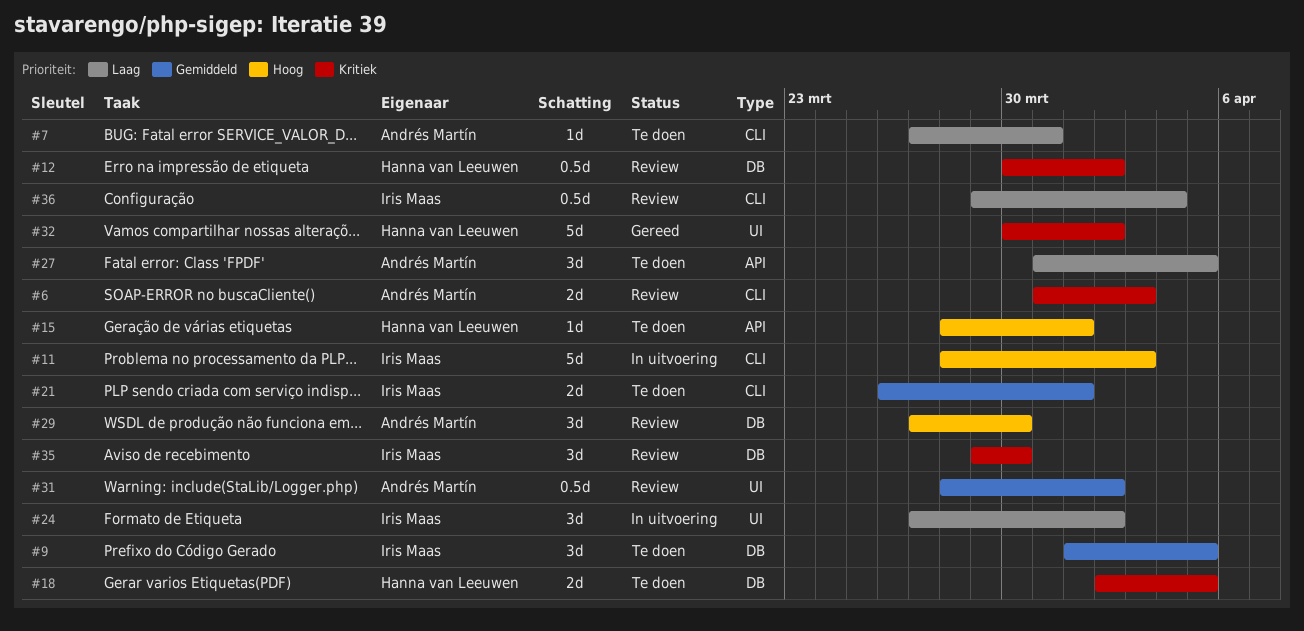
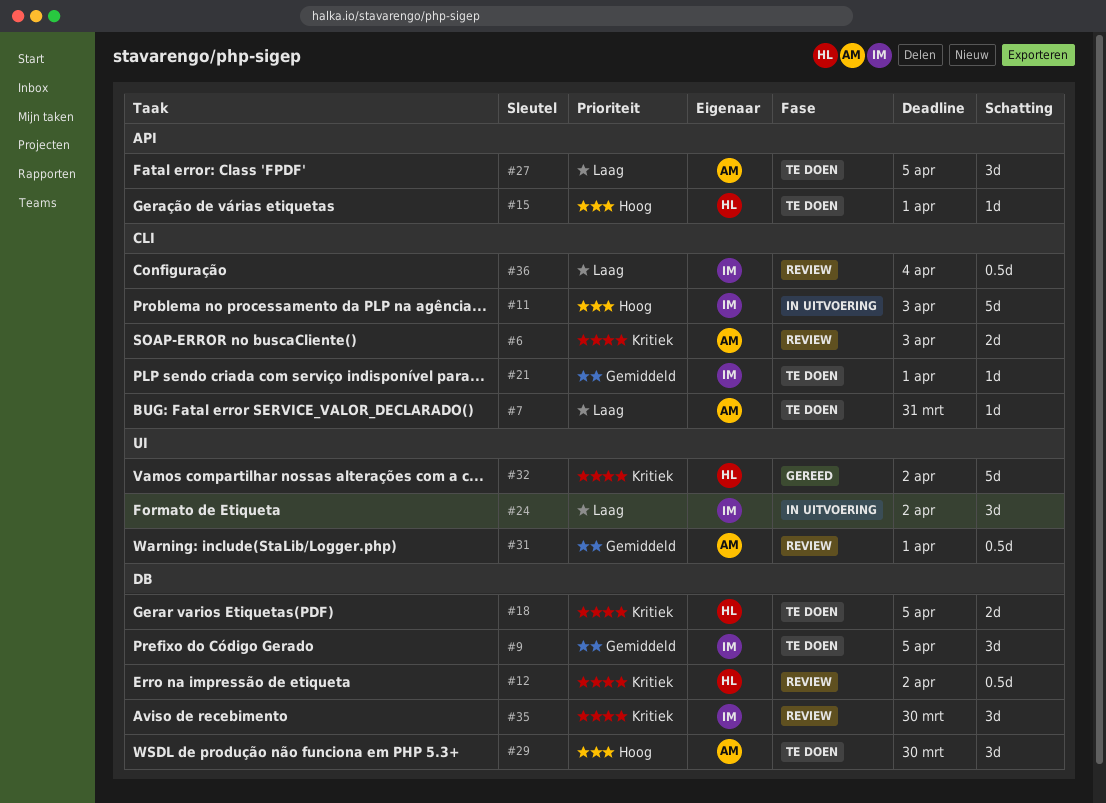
#21, estimate: 2d -> 1d
#29, status: Review -> Te doen
#31, due: Apr 2 -> Apr 1

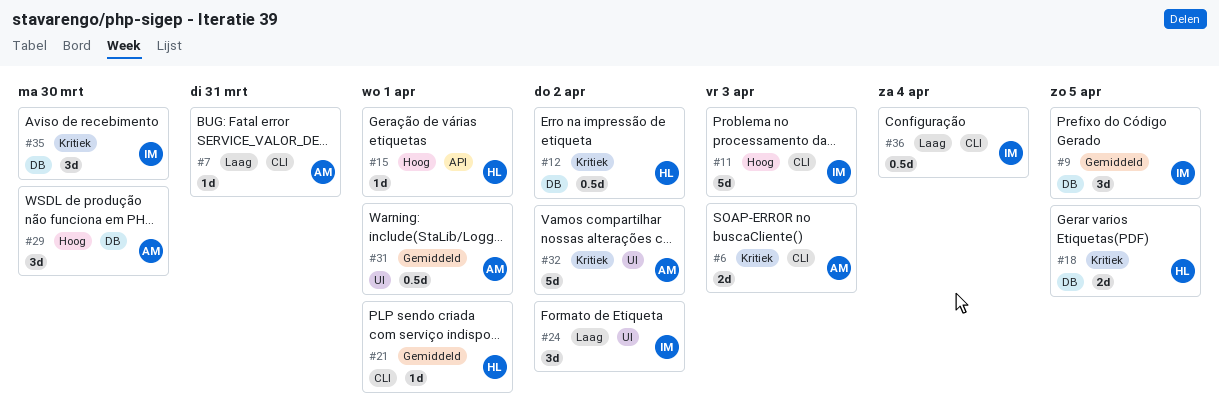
#21, owner: IM -> HL
#27: present -> none
#32, owner: HL -> AM

